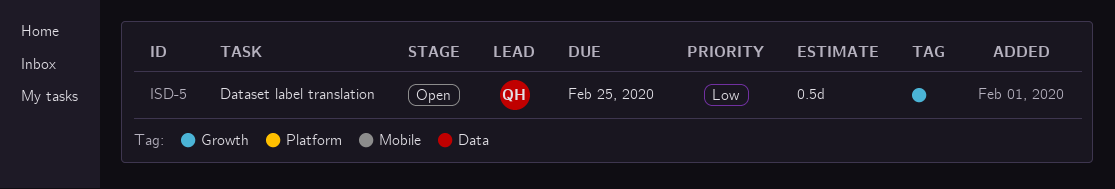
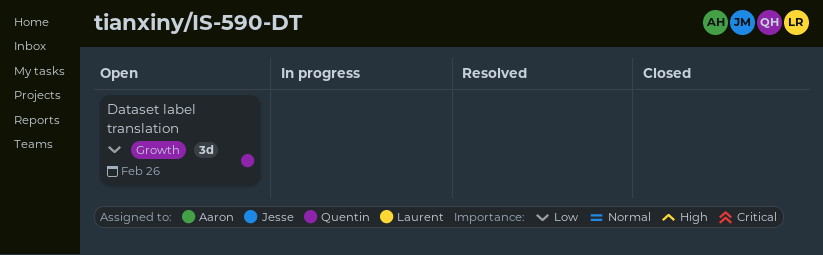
Dataset label translation, estimate: 0.5d -> 3d
Dataset label translation, due: Feb 25 -> Feb 26

